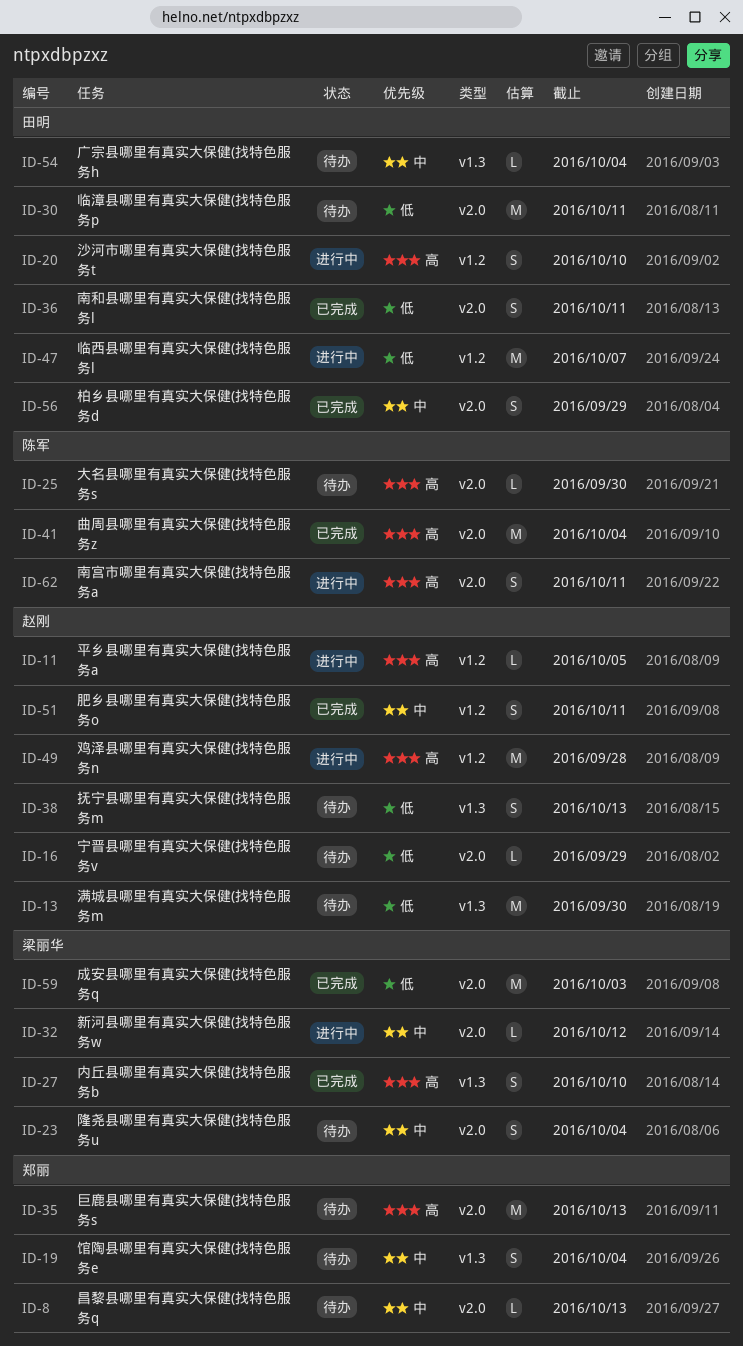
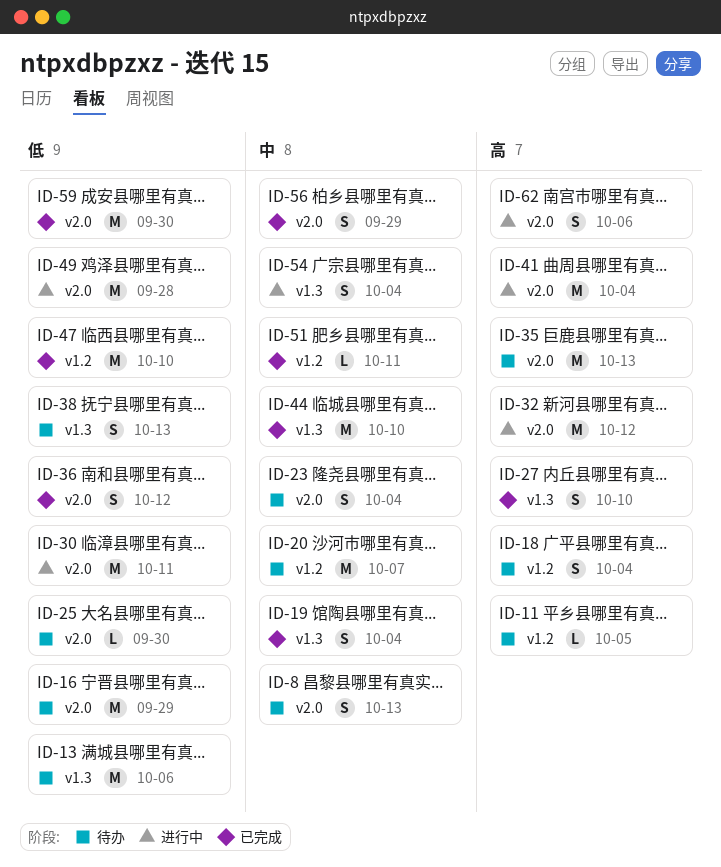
ID-8, estimate: L -> S
ID-11, status: 进行中 -> 待办
ID-13, due: Sep 30 -> Oct 6
ID-16, estimate: L -> M
ID-18: none -> present
ID-19, status: 待办 -> 已完成
ID-20, status: 进行中 -> 待办
ID-20, priority: 高 -> 中
ID-20, estimate: S -> M
ID-20, due: Oct 10 -> Oct 7
ID-25, priority: 高 -> 低
ID-30, status: 待办 -> 进行中
ID-32, priority: 中 -> 高
ID-32, estimate: L -> M
ID-36, due: Oct 11 -> Oct 12
ID-41, status: 已完成 -> 进行中
ID-44: none -> present
ID-47, status: 进行中 -> 已完成
ID-47, due: Oct 7 -> Oct 10
ID-49, priority: 高 -> 低
ID-49, label: v1.2 -> v2.0
ID-51, estimate: S -> L
ID-54, status: 待办 -> 进行中
ID-54, estimate: L -> S
ID-59, due: Oct 3 -> Sep 30
ID-62, due: Oct 11 -> Oct 6

